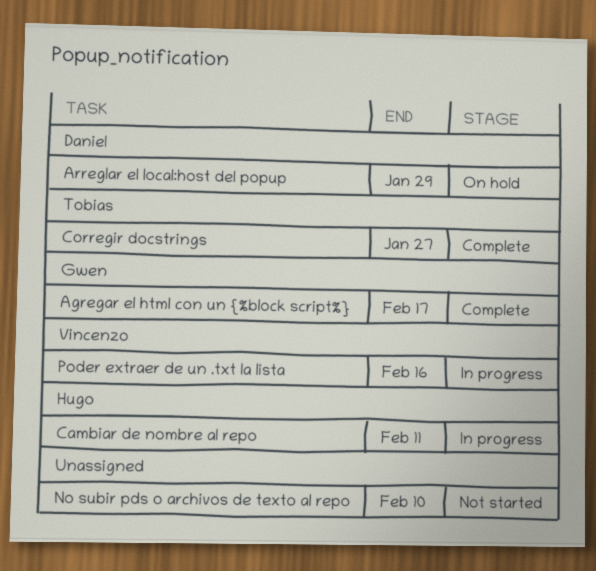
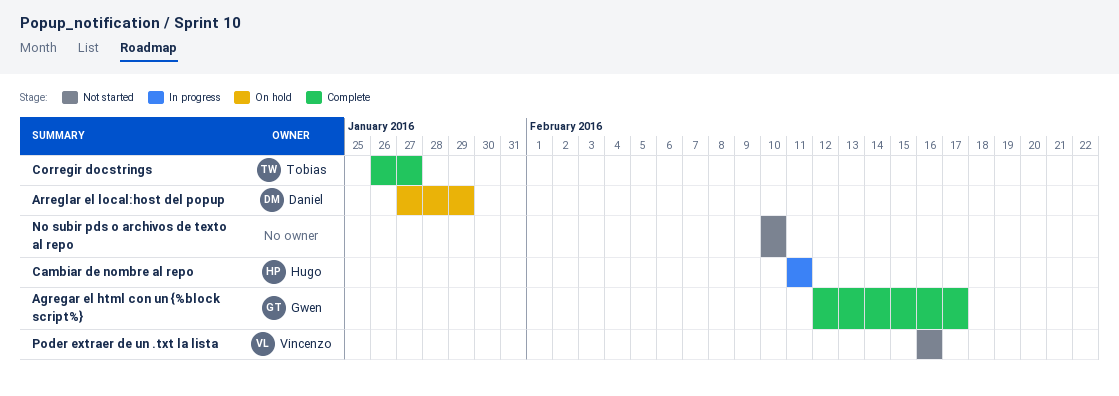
Poder extraer de un .txt la lista, status: In progress -> Not started

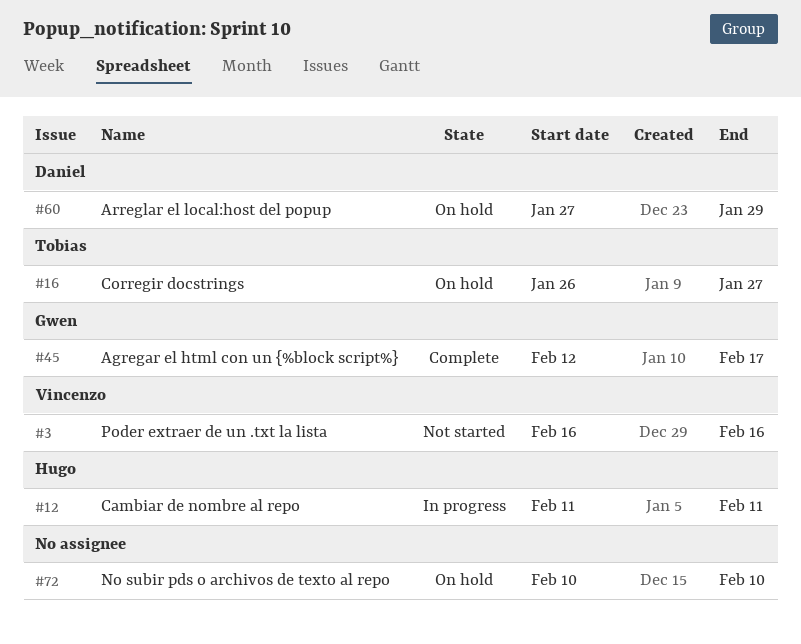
Corregir docstrings, status: Complete -> On hold
No subir pds o archivos de texto al repo, status: Not started -> On hold

